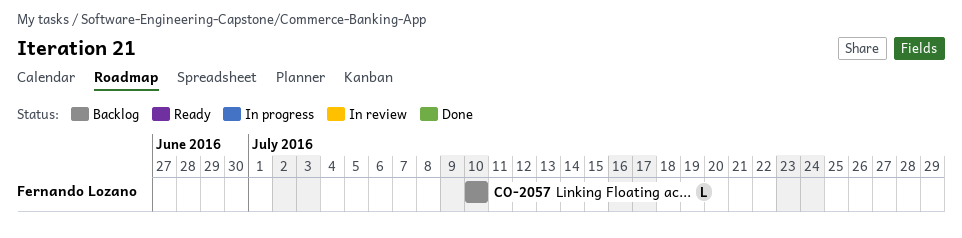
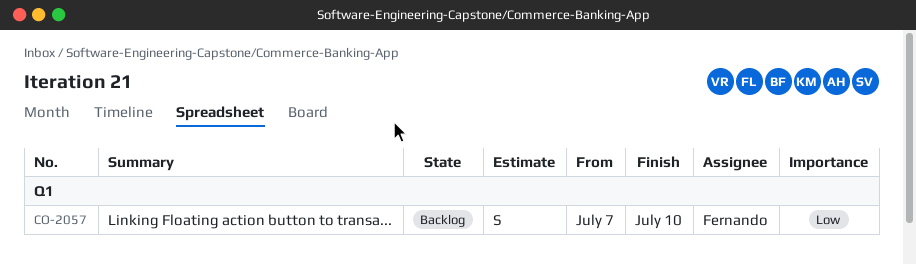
CO-2057, estimate: L -> S
CO-2057, start: Jul 10 -> Jul 7

